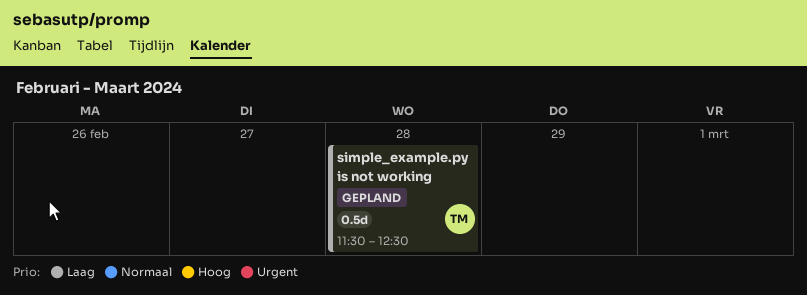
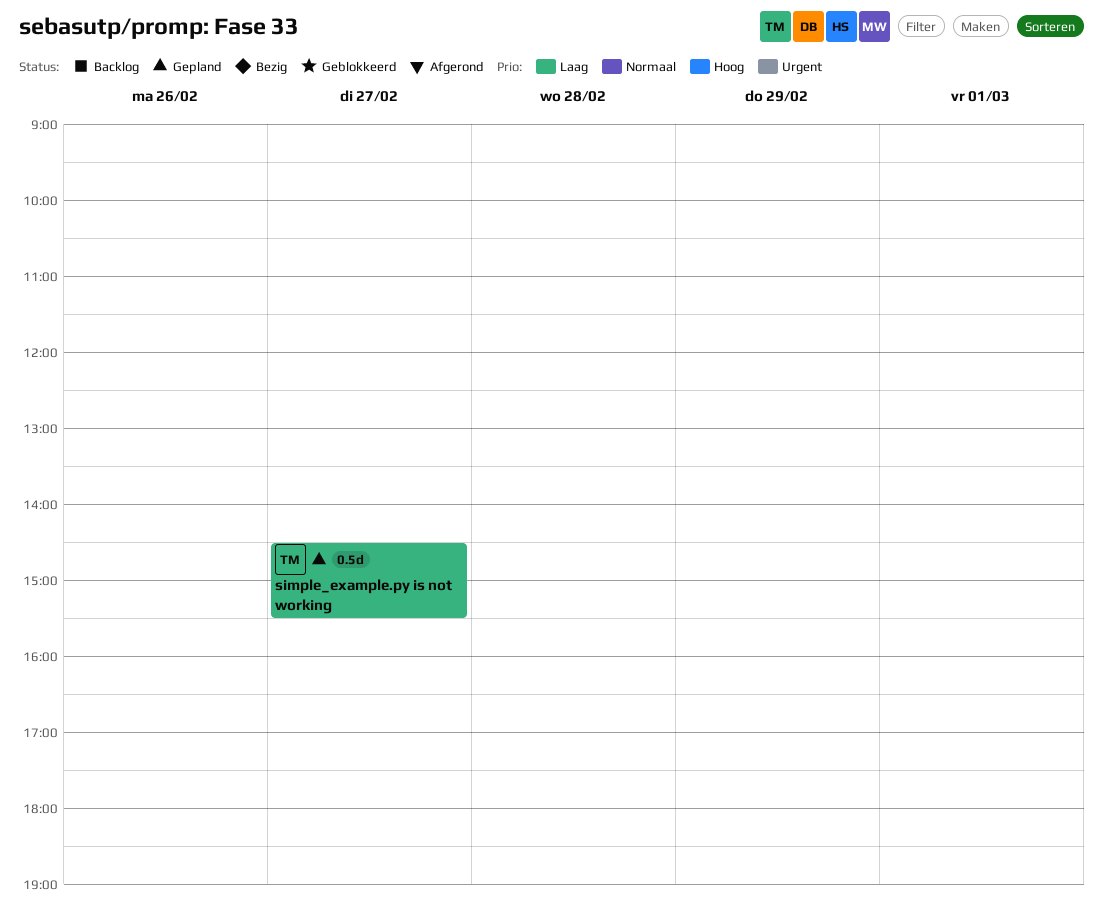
simple_example.py is not working, day: Feb 28 -> Feb 27
simple_example.py is not working, begins: 11:30 -> 14:30
simple_example.py is not working, ends: 12:30 -> 15:30

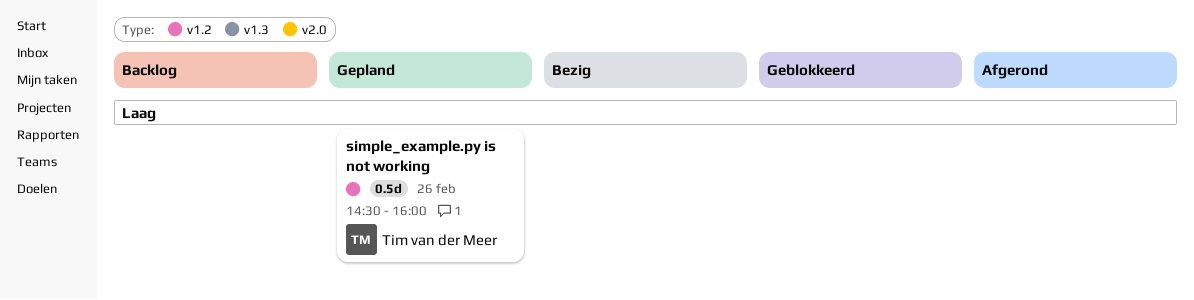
simple_example.py is not working, day: Feb 27 -> Feb 26
simple_example.py is not working, ends: 15:30 -> 16:00

